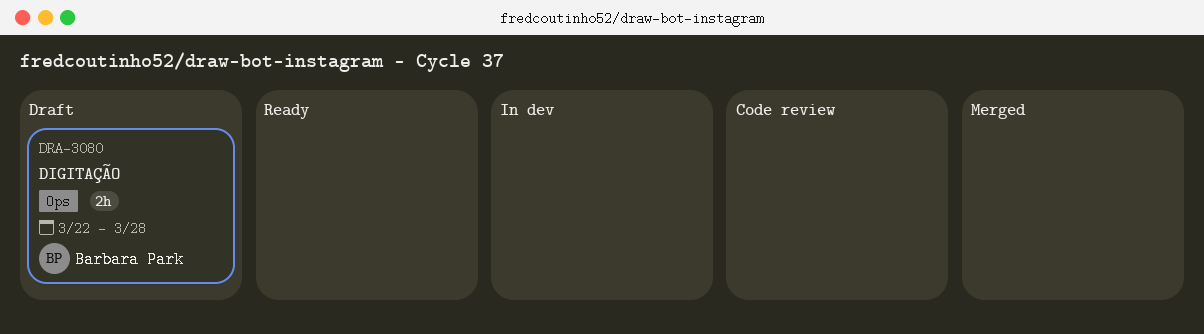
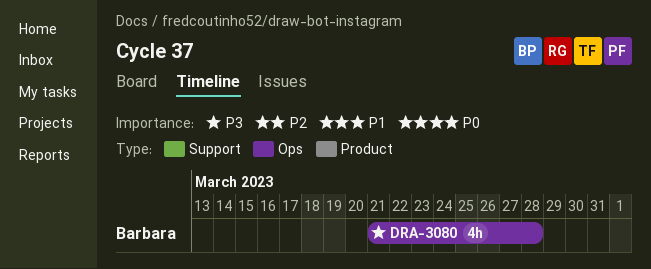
DRA-3080, estimate: 2h -> 4h
DRA-3080, start: Mar 22 -> Mar 21

